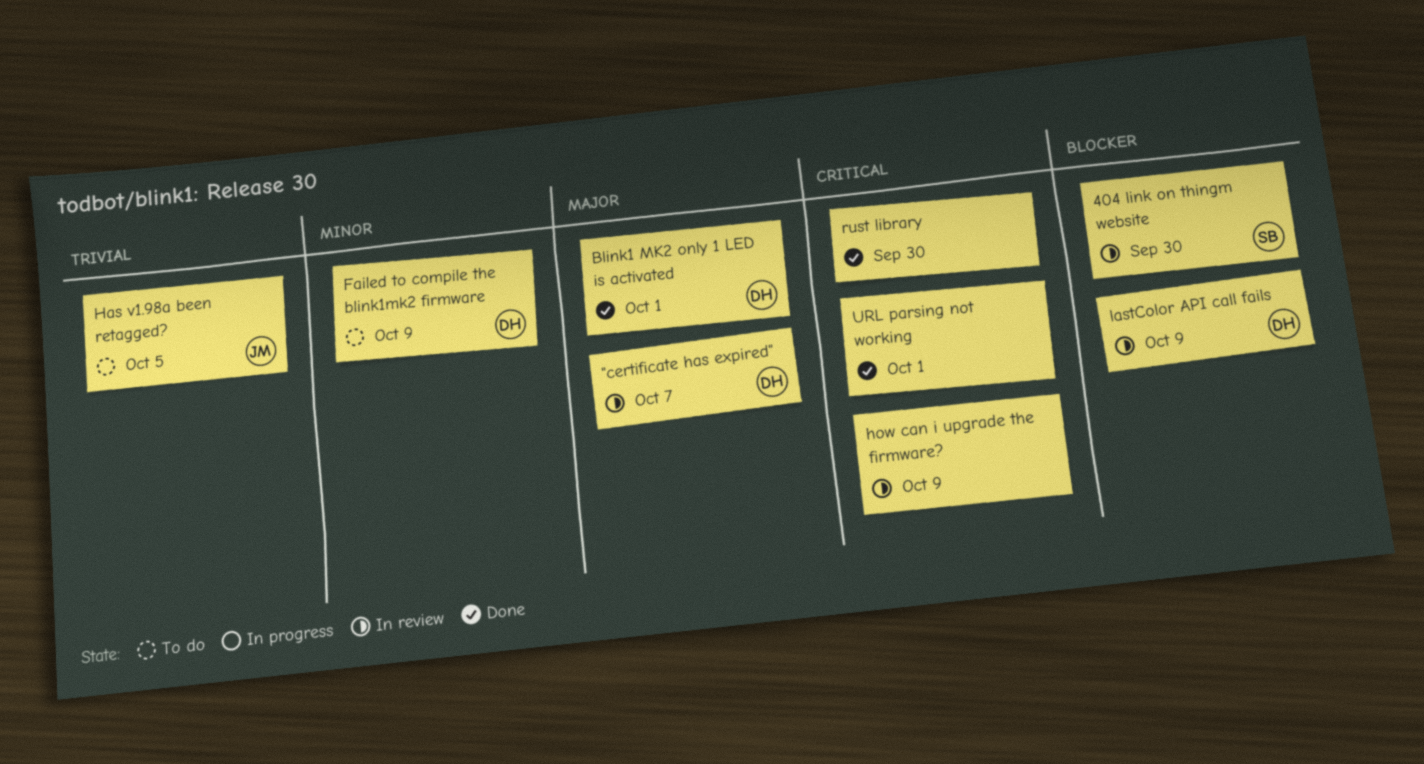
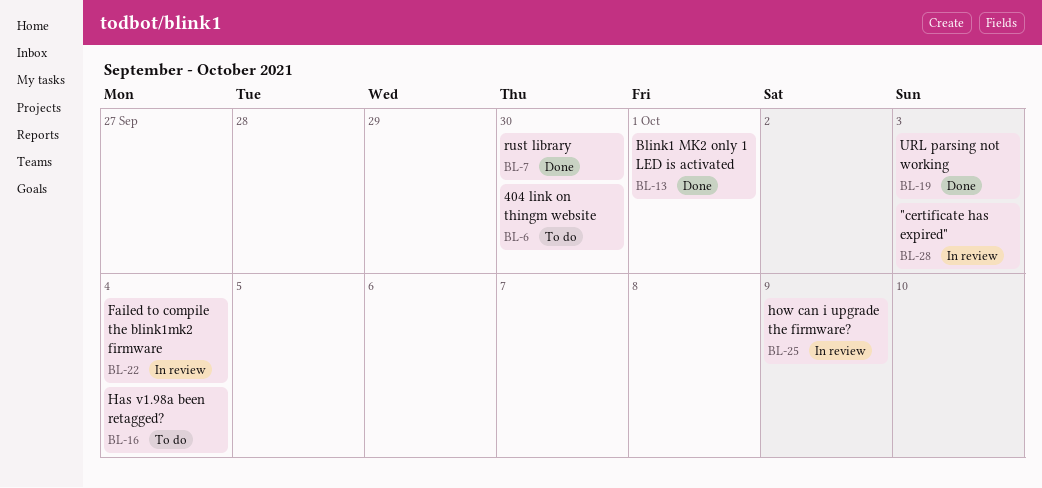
"certificate has expired", due: Oct 7 -> Oct 3
404 link on thingm website, status: In review -> To do
Failed to compile the blink1mk2 firmware, status: To do -> In review
Failed to compile the blink1mk2 firmware, due: Oct 9 -> Oct 4
Has v1.98a been retagged?, due: Oct 5 -> Oct 4
lastColor API call fails: present -> none
URL parsing not working, due: Oct 1 -> Oct 3

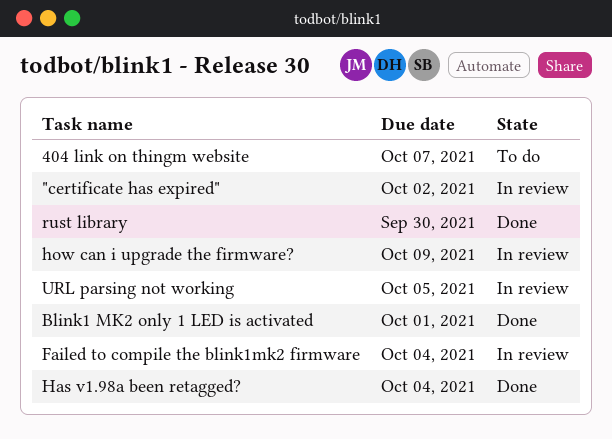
"certificate has expired", due: Oct 3 -> Oct 2
404 link on thingm website, due: Sep 30 -> Oct 7
Has v1.98a been retagged?, status: To do -> Done
URL parsing not working, status: Done -> In review
URL parsing not working, due: Oct 3 -> Oct 5

